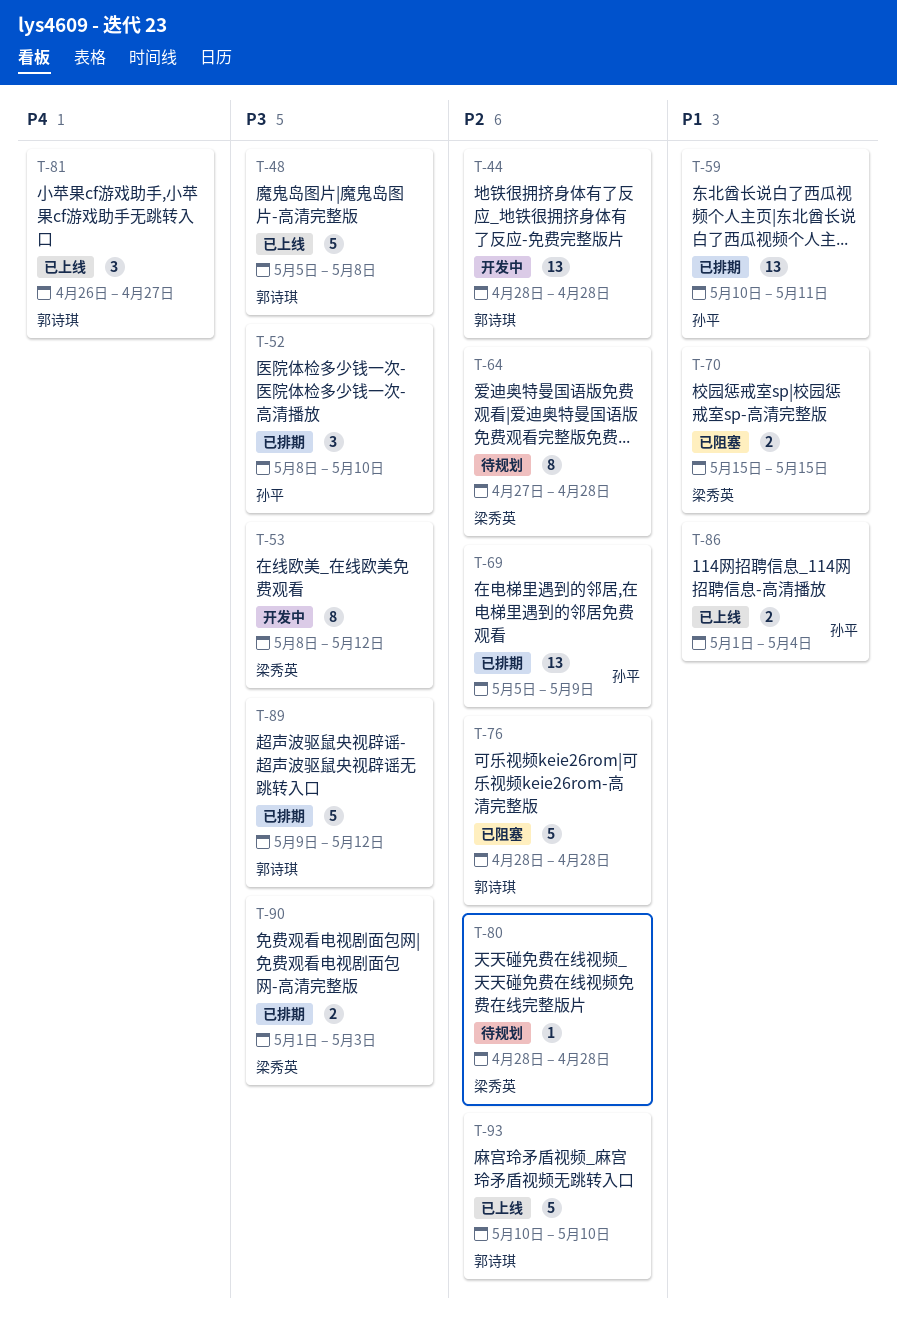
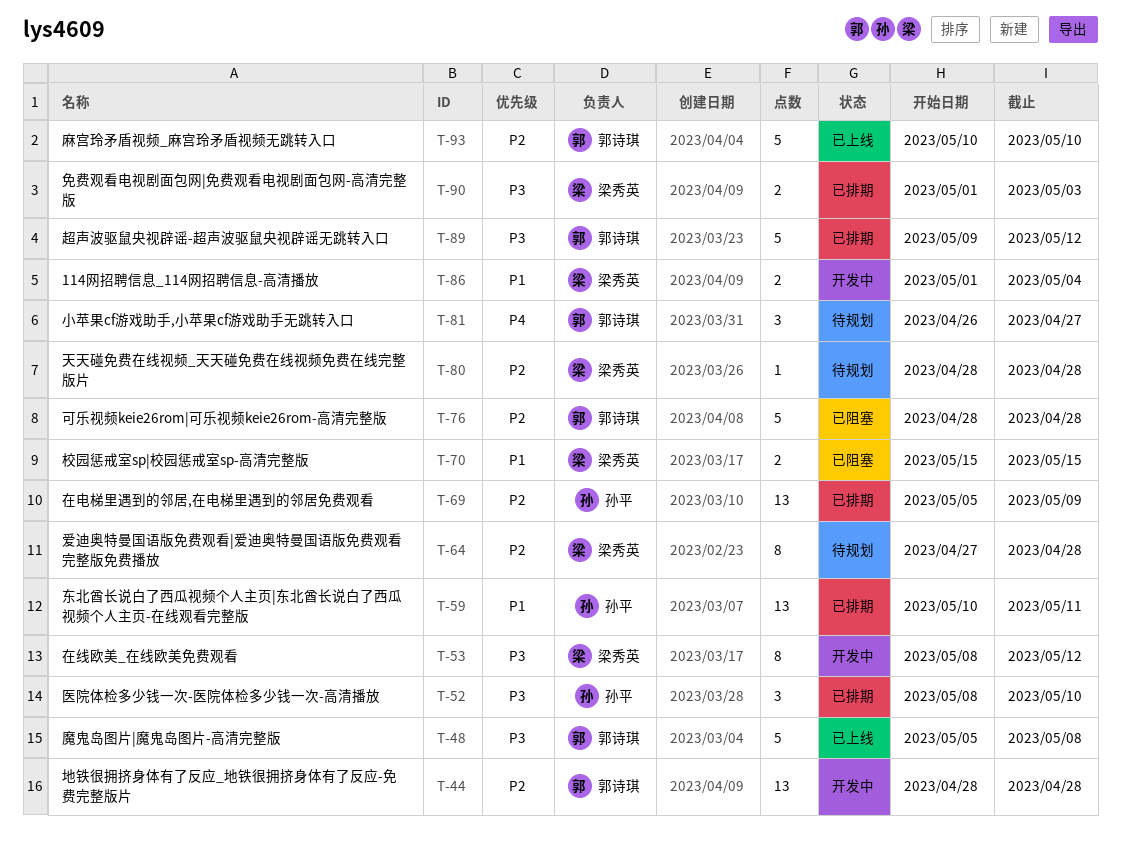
T-81, status: 已上线 -> 待规划
T-86, status: 已上线 -> 开发中
T-86, owner: 孙平 -> 梁秀英

